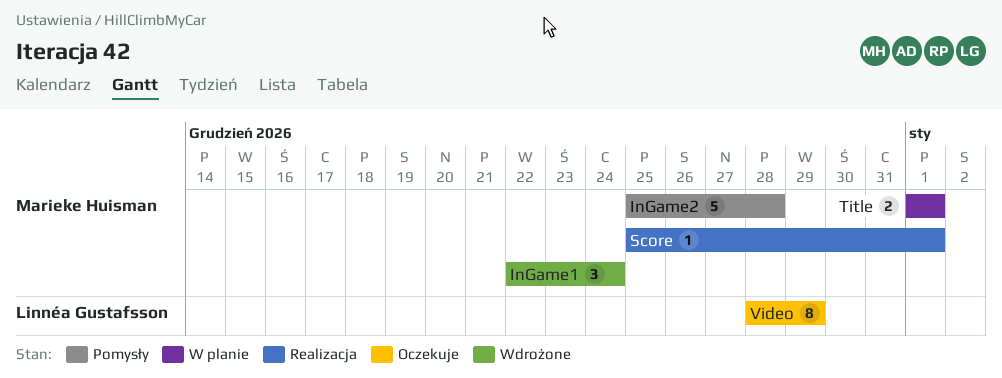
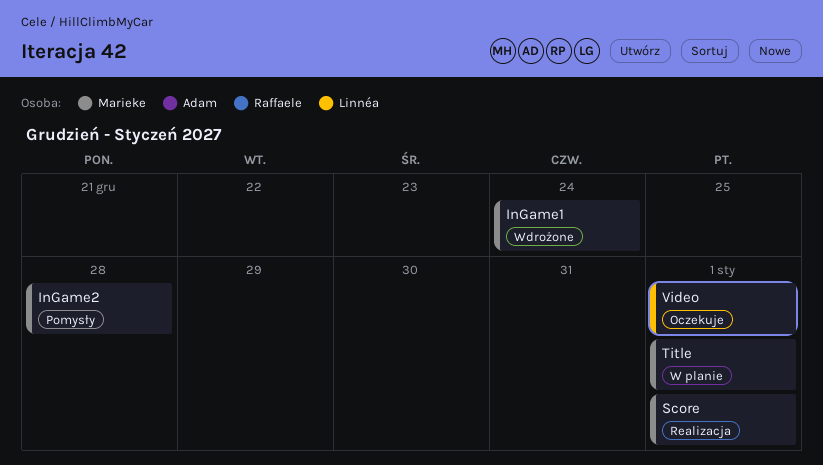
Video, due: Dec 29 -> Jan 1

